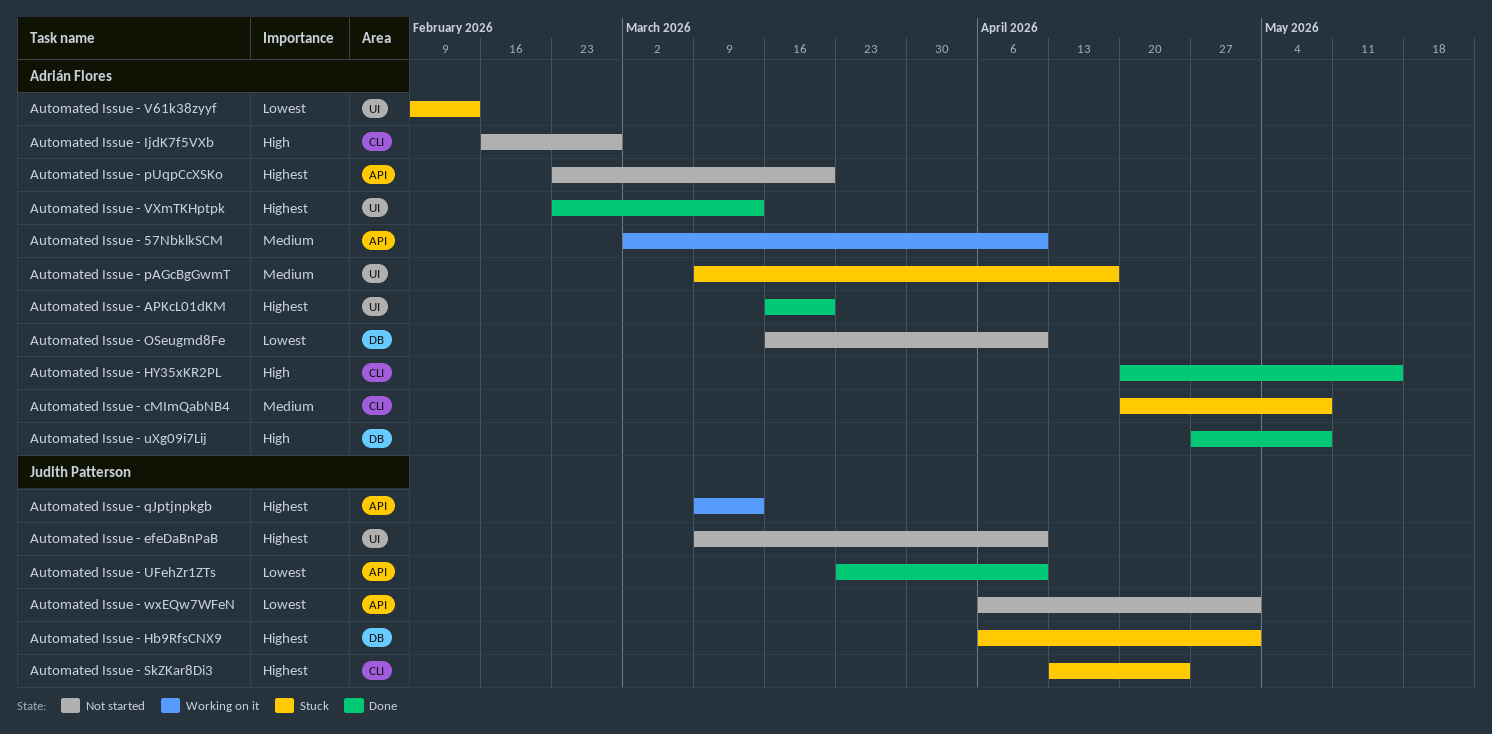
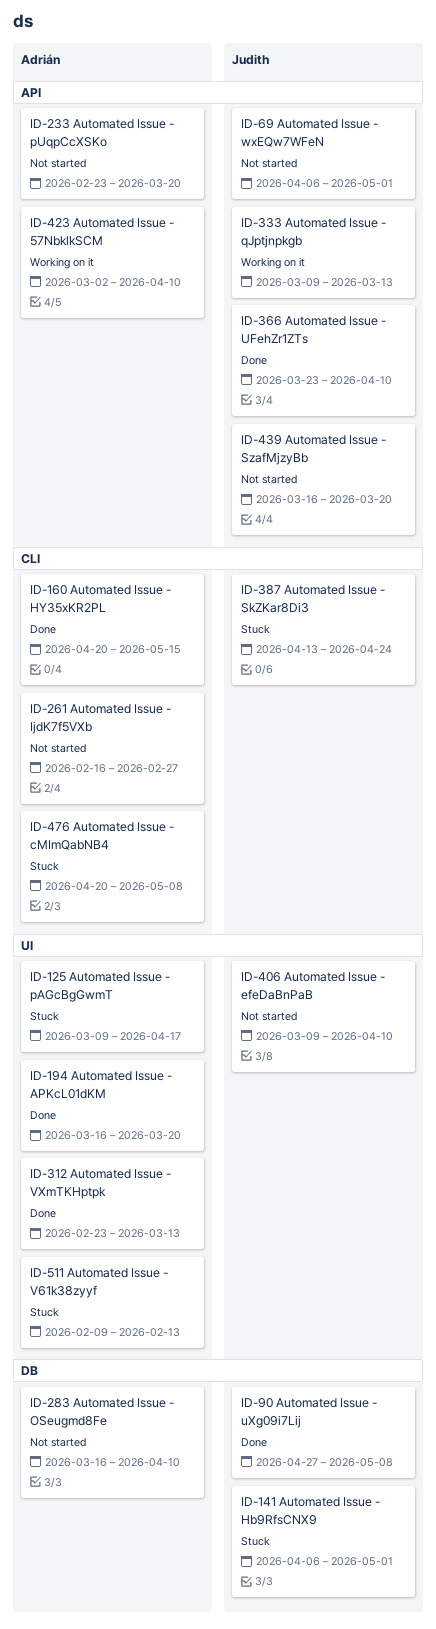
Automated Issue - SzafMjzyBb: none -> present
Automated Issue - uXg09i7Lij, owner: Adrián Flores -> Judith Patterson

